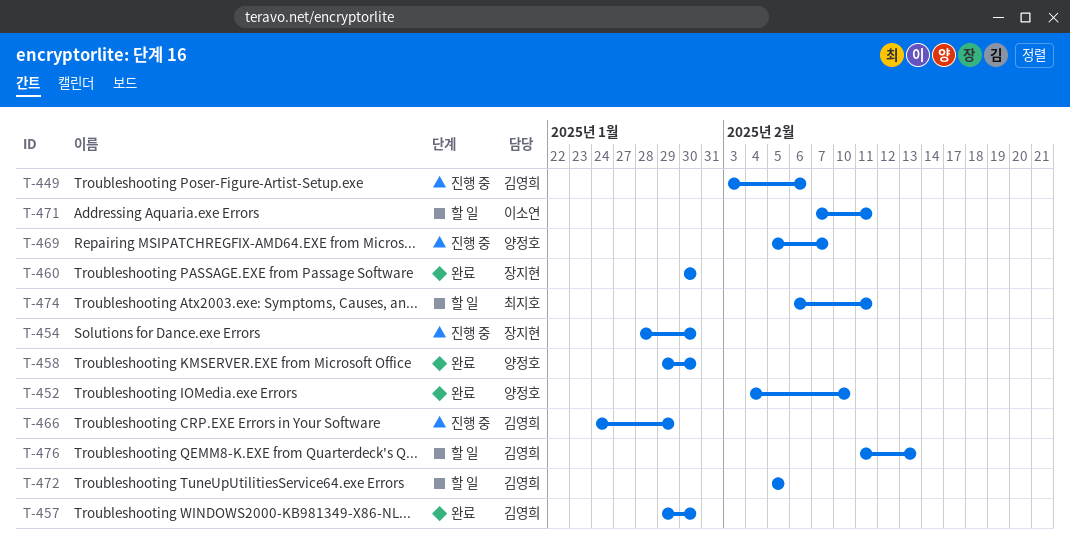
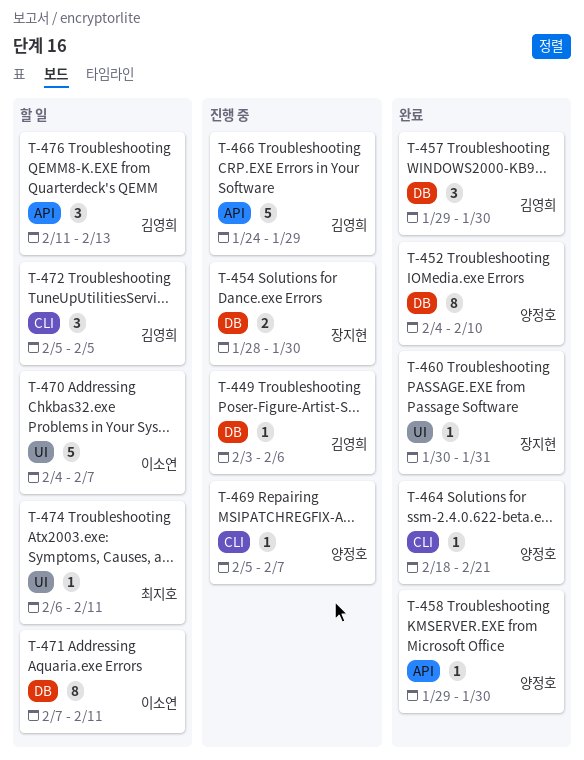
T-460, due: Jan 30 -> Jan 31
T-464: none -> present
T-470: none -> present

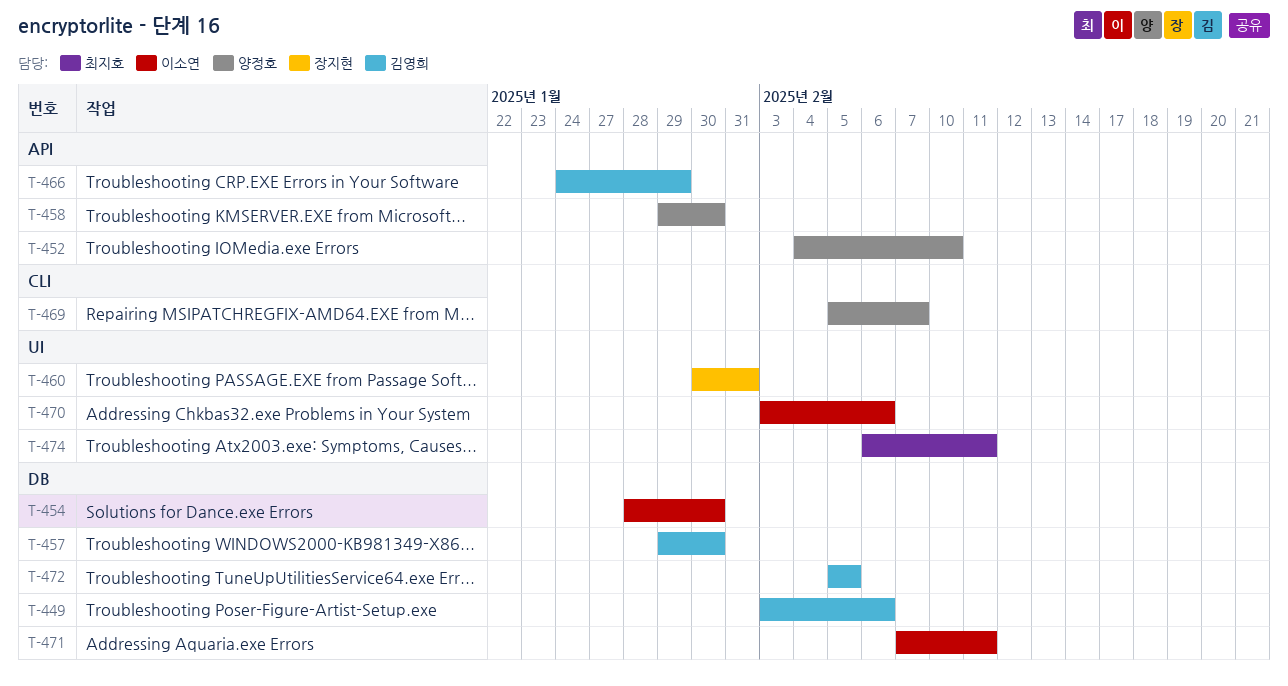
T-452, label: DB -> API
T-454, owner: 장지현 -> 이소연
T-464: present -> none
T-470, start: Feb 4 -> Feb 3
T-470, due: Feb 7 -> Feb 6
T-472, label: CLI -> DB
T-476: present -> none

